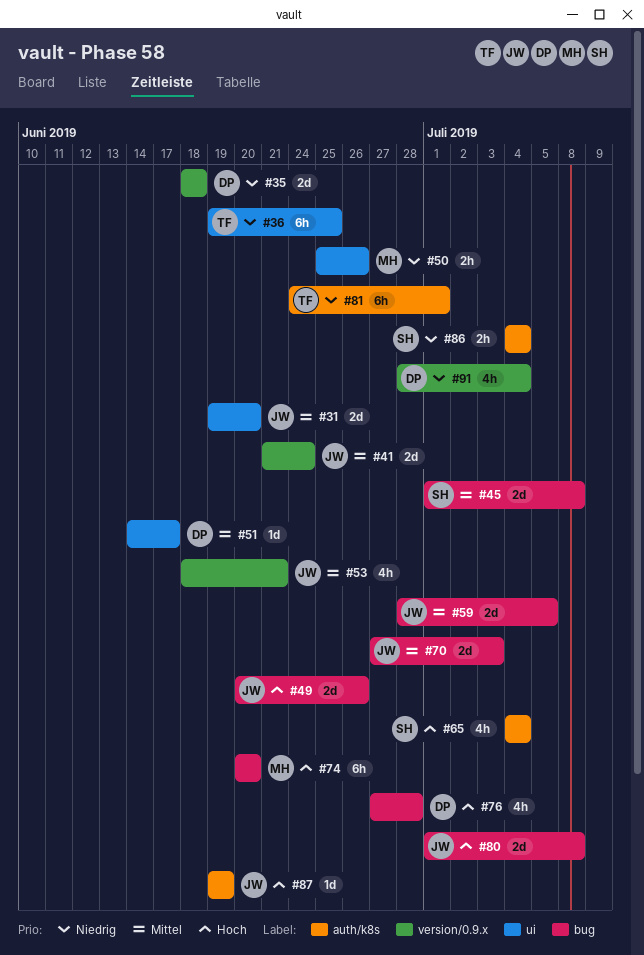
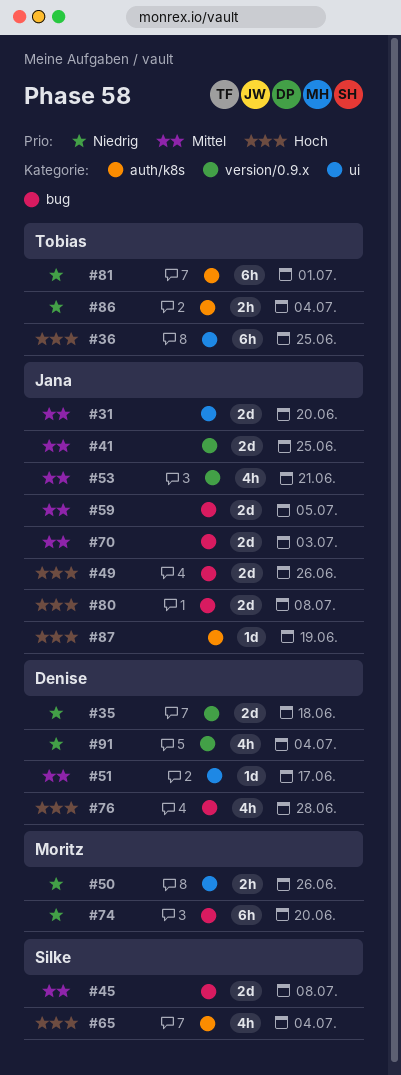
#36, priority: Niedrig -> Hoch
#41, due: Jun 24 -> Jun 25
#74, priority: Hoch -> Niedrig
#86, owner: Silke -> Tobias

